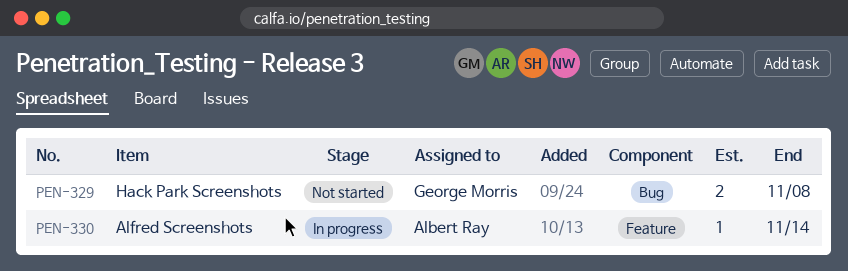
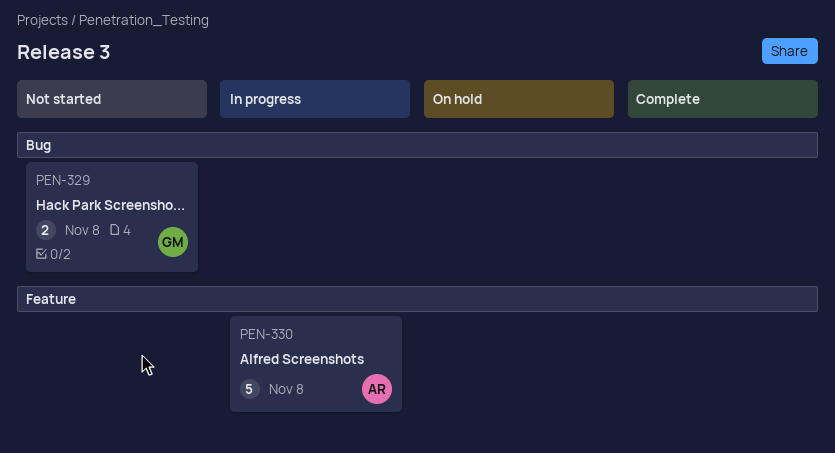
PEN-330, estimate: 1 -> 5
PEN-330, due: Nov 14 -> Nov 8

